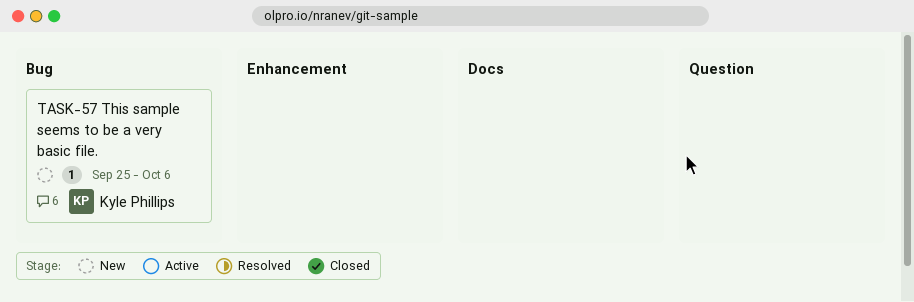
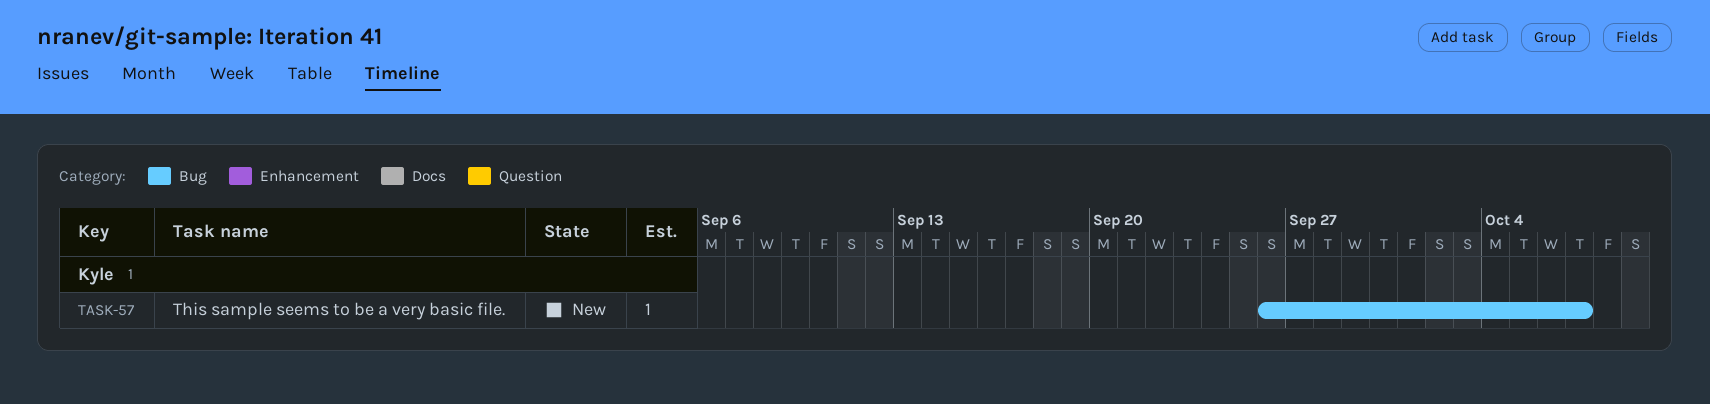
TASK-57, start: Sep 25 -> Sep 26
TASK-57, due: Oct 6 -> Oct 7

